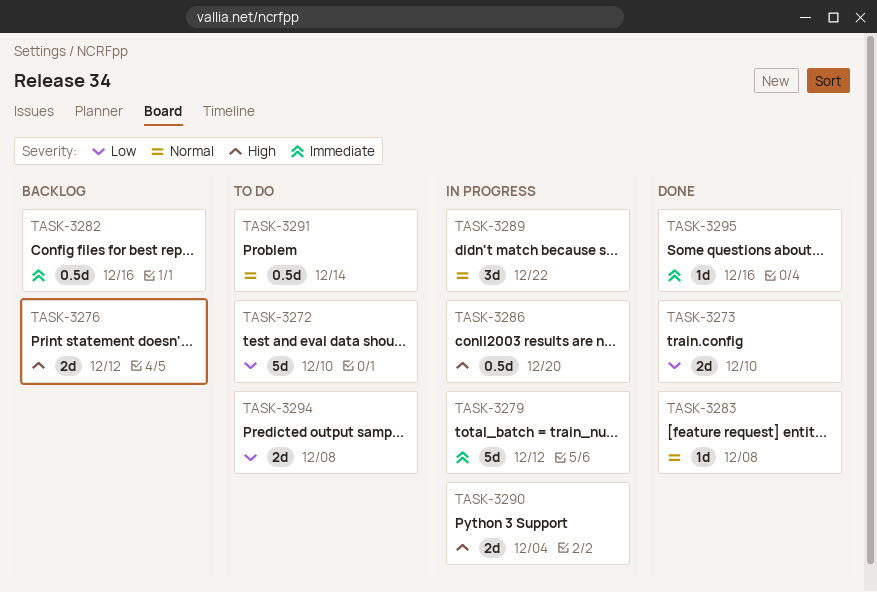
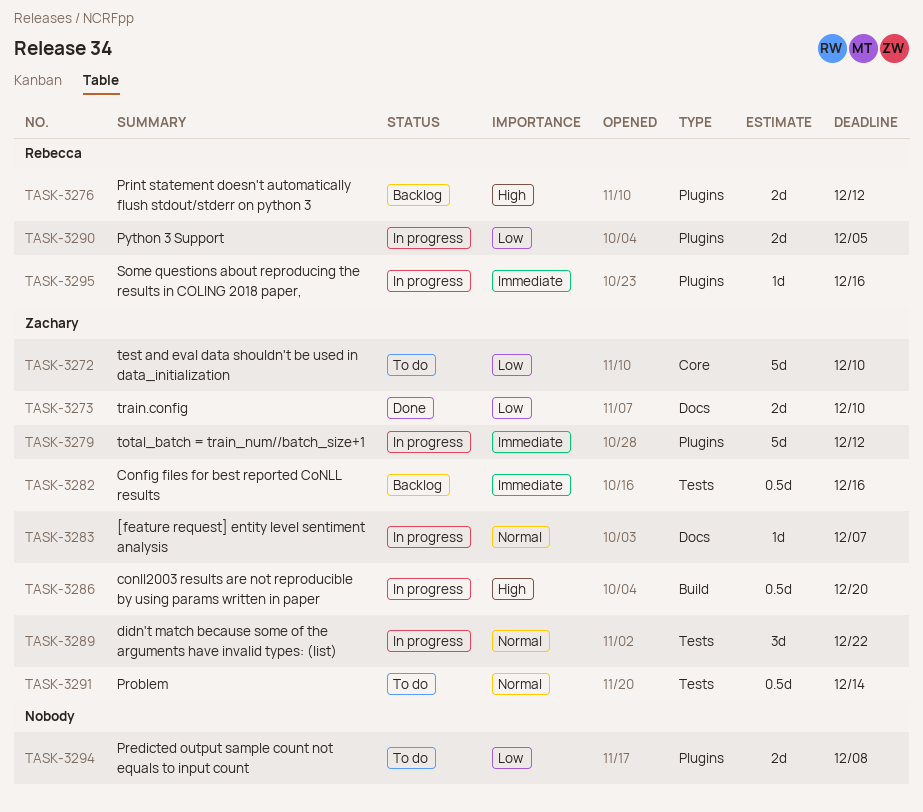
TASK-3283, status: Done -> In progress
TASK-3283, due: Dec 8 -> Dec 7
TASK-3290, priority: High -> Low
TASK-3290, due: Dec 4 -> Dec 5
TASK-3295, status: Done -> In progress

